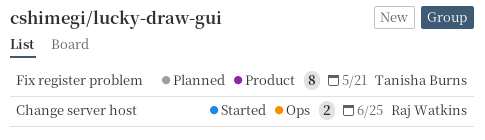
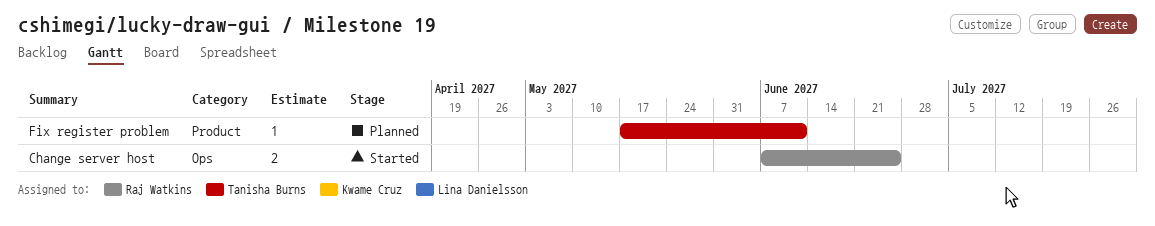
Fix register problem, estimate: 8 -> 1
Fix register problem, due: May 21 -> Jun 11

